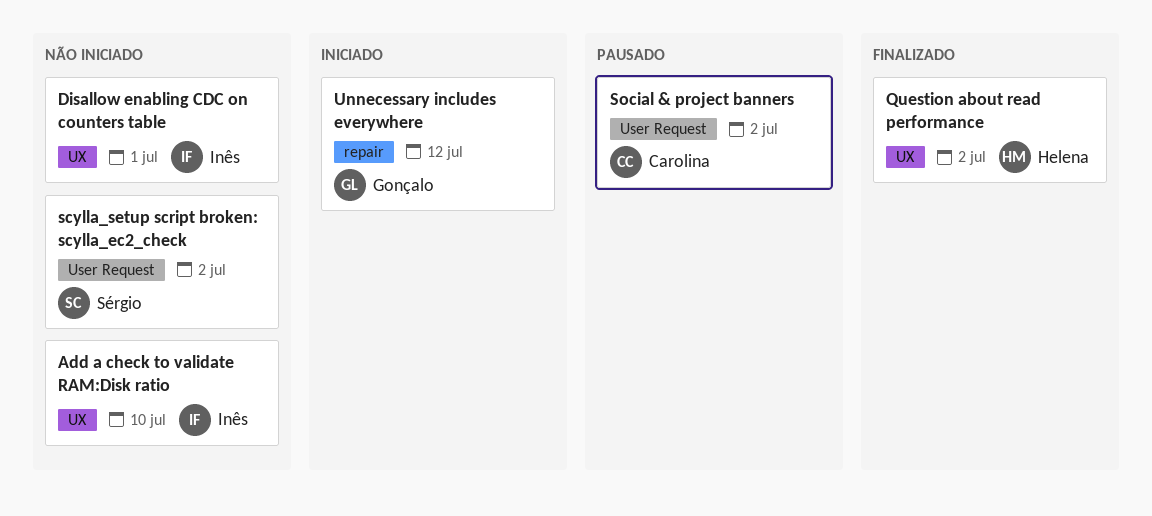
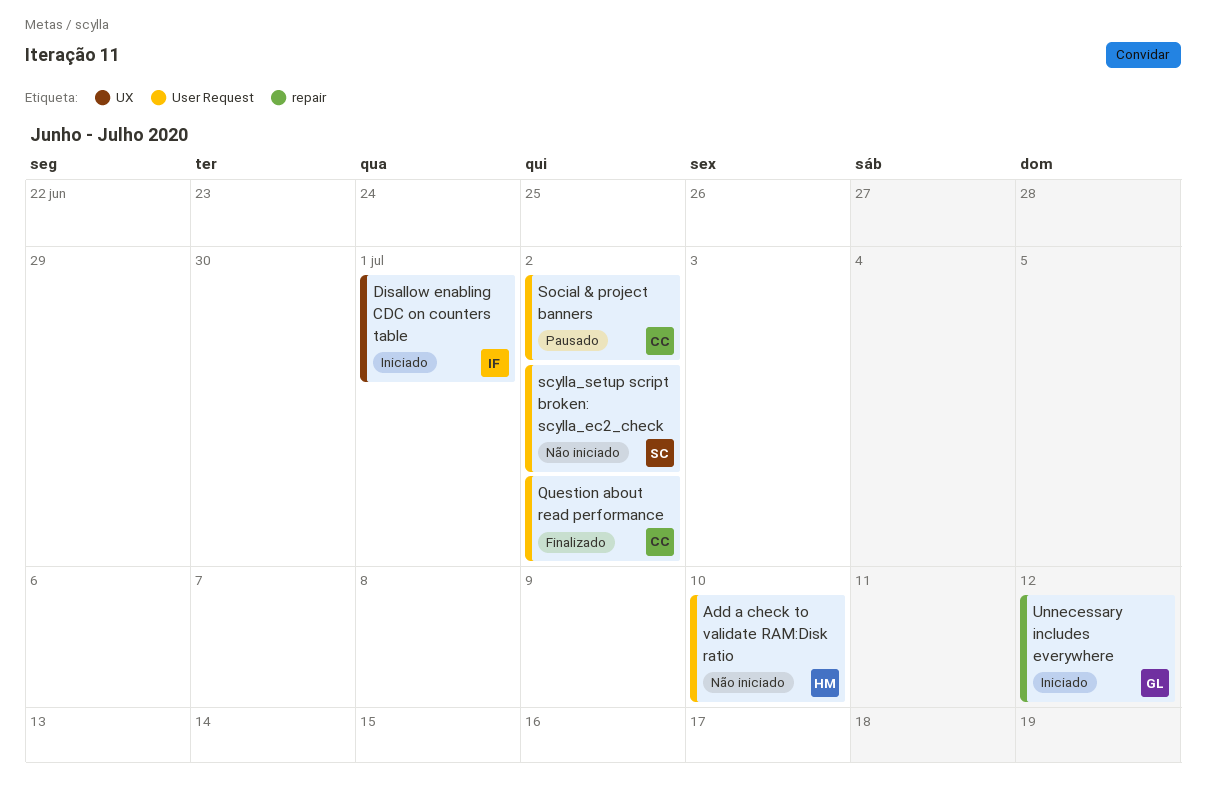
Add a check to validate RAM:Disk ratio, owner: Inês -> Helena
Add a check to validate RAM:Disk ratio, label: UX -> User Request
Disallow enabling CDC on counters table, status: Não iniciado -> Iniciado
Question about read performance, owner: Helena -> Carolina
Question about read performance, label: UX -> User Request

